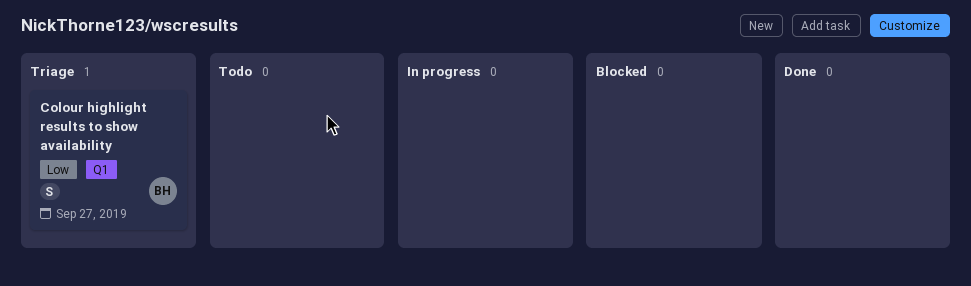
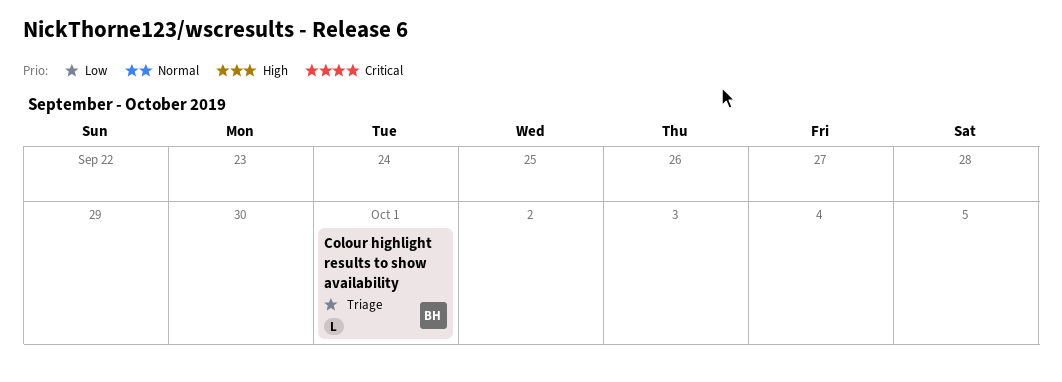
Colour highlight results to show availability, estimate: S -> L
Colour highlight results to show availability, due: Sep 27 -> Oct 1

